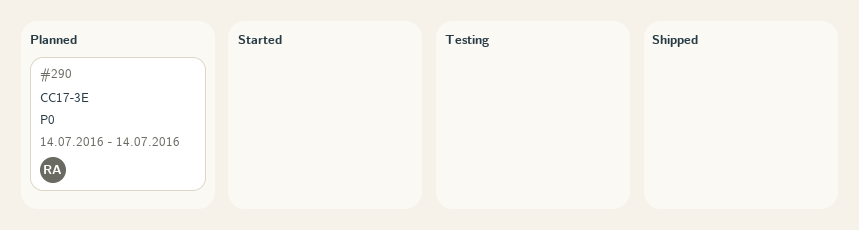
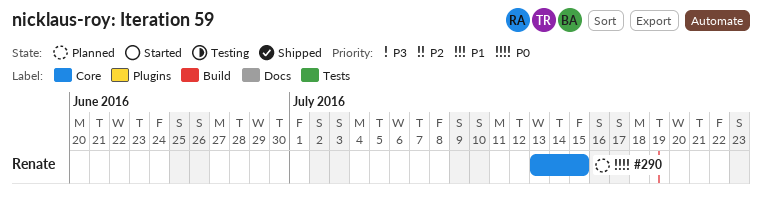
#290, start: Jul 14 -> Jul 13
#290, due: Jul 14 -> Jul 15

